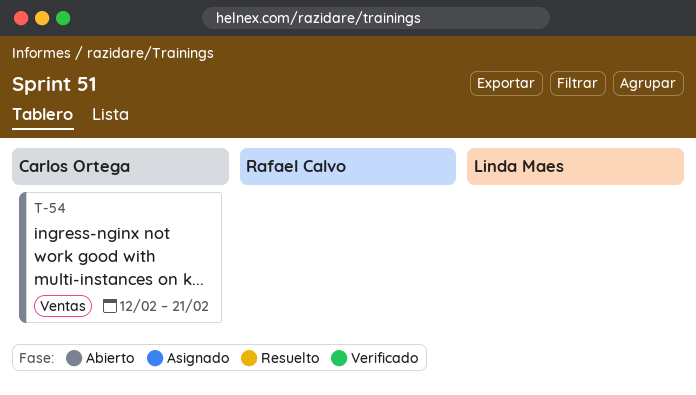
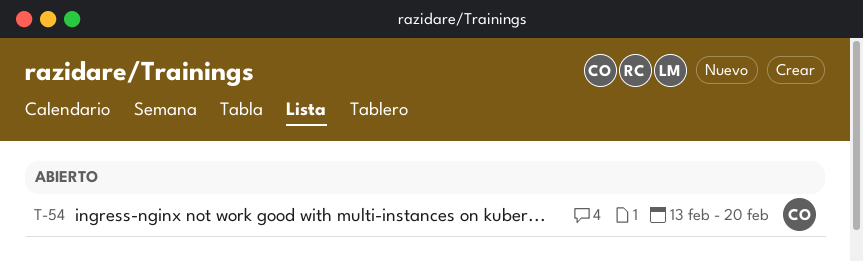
T-54, start: Feb 12 -> Feb 13
T-54, due: Feb 21 -> Feb 20

